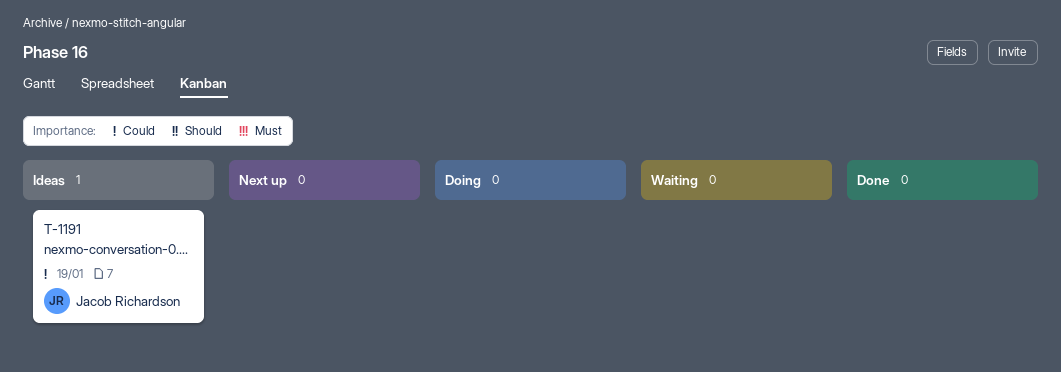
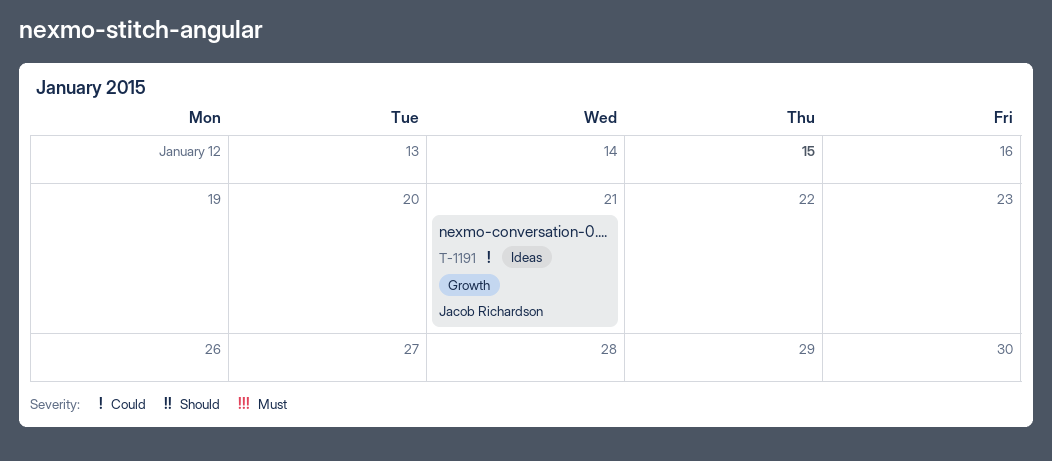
T-1191, due: Jan 19 -> Jan 21

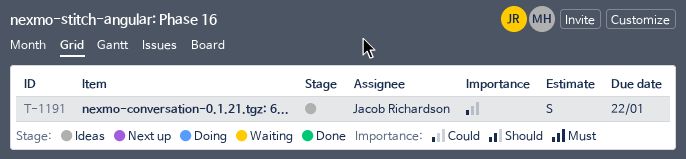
T-1191, due: Jan 21 -> Jan 22

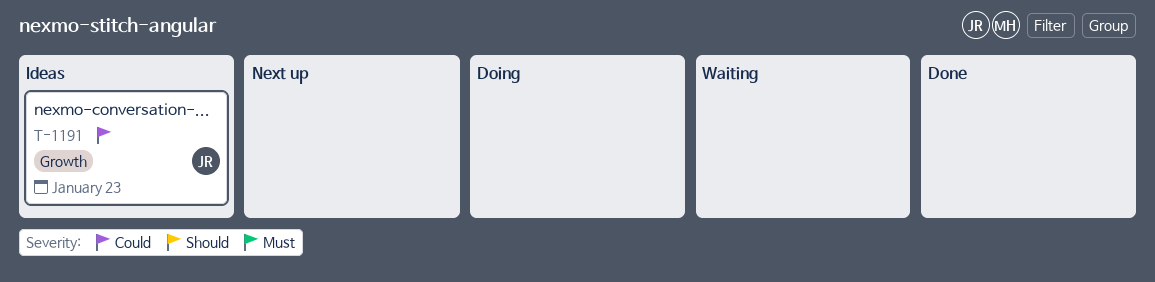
T-1191, due: Jan 22 -> Jan 23

